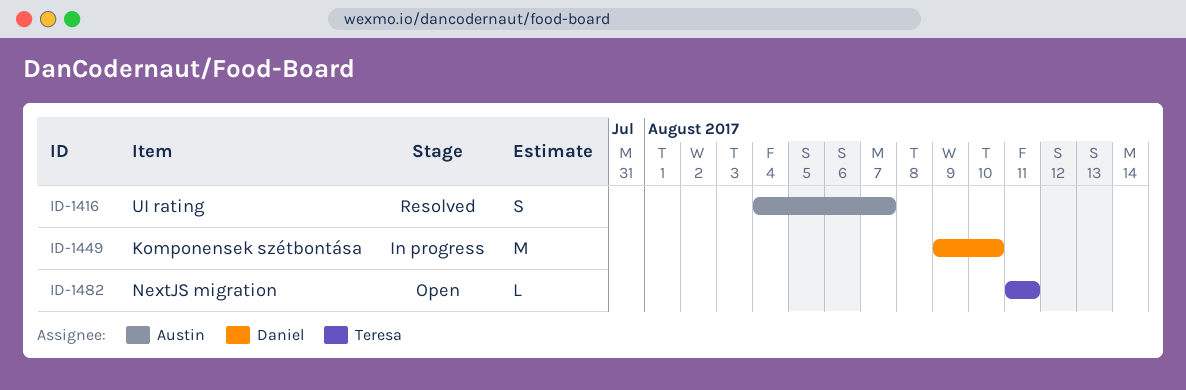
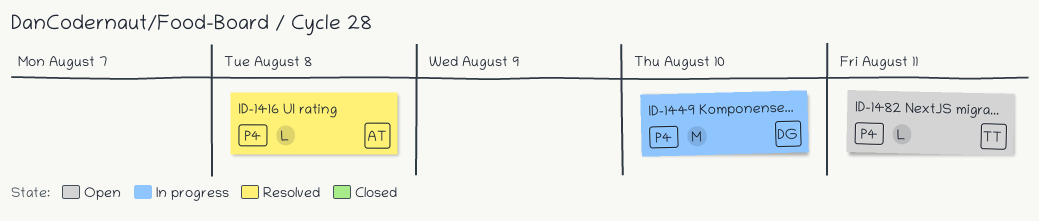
ID-1416, estimate: S -> L
ID-1416, due: Aug 7 -> Aug 8

